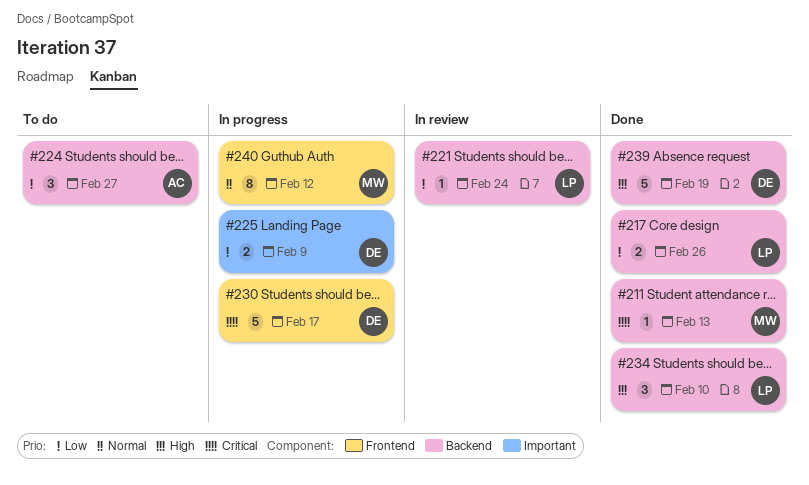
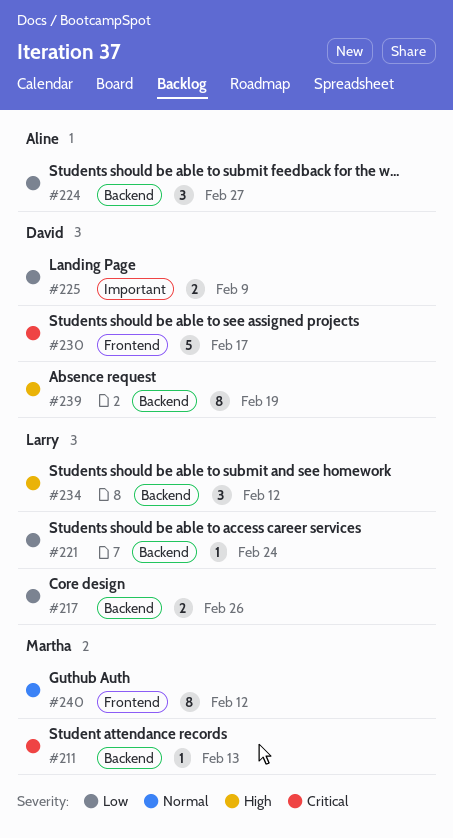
#234, due: Feb 10 -> Feb 12
#239, estimate: 5 -> 8

